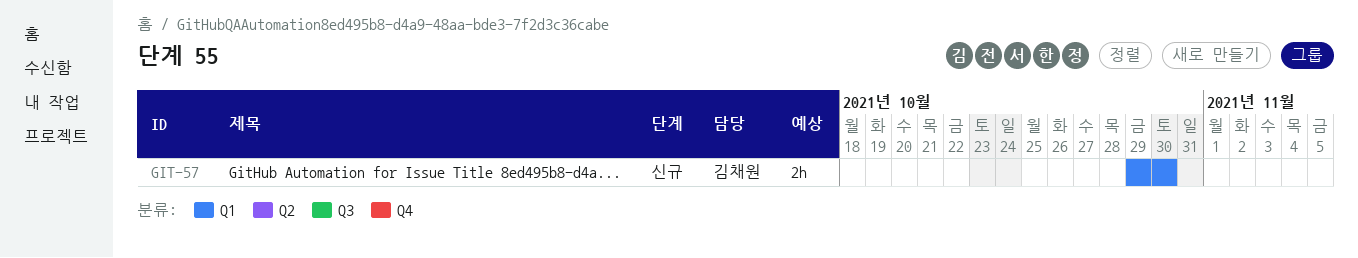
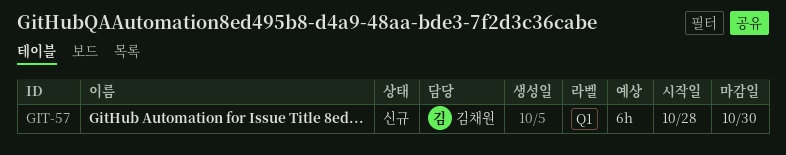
GIT-57, estimate: 2h -> 6h
GIT-57, start: Oct 29 -> Oct 28

